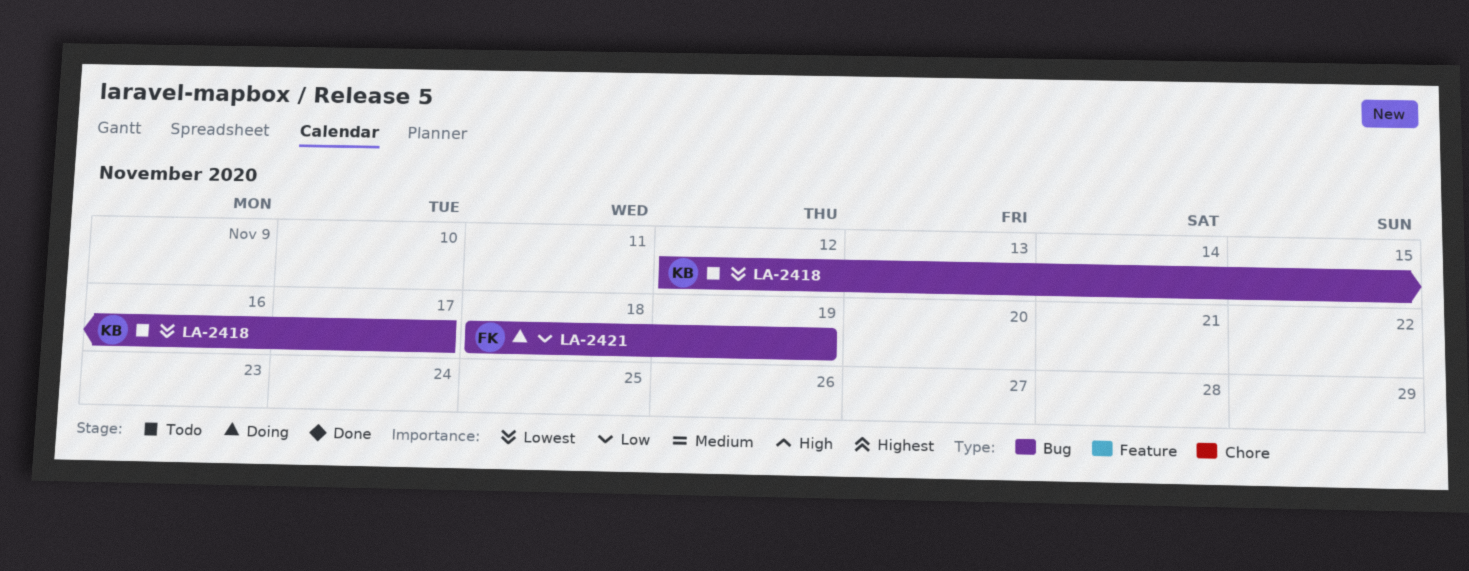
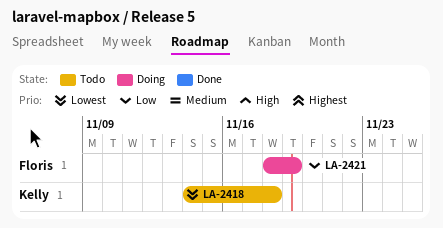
LA-2418, start: Nov 12 -> Nov 14
LA-2418, due: Nov 17 -> Nov 18

